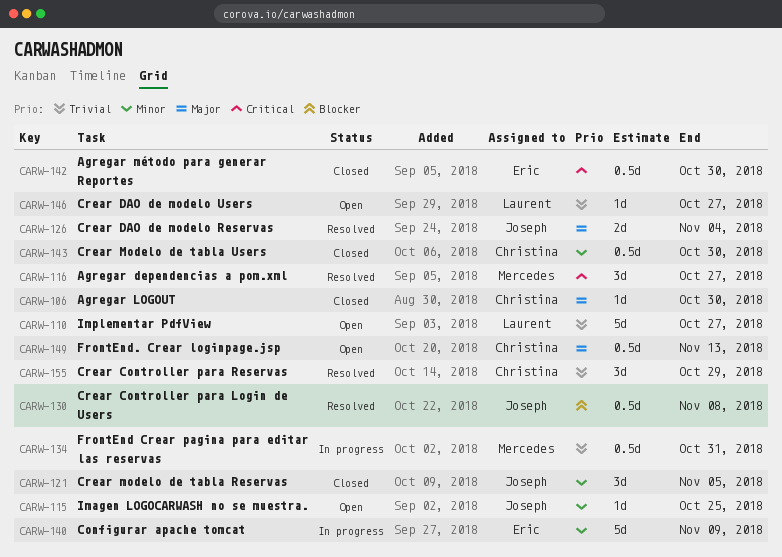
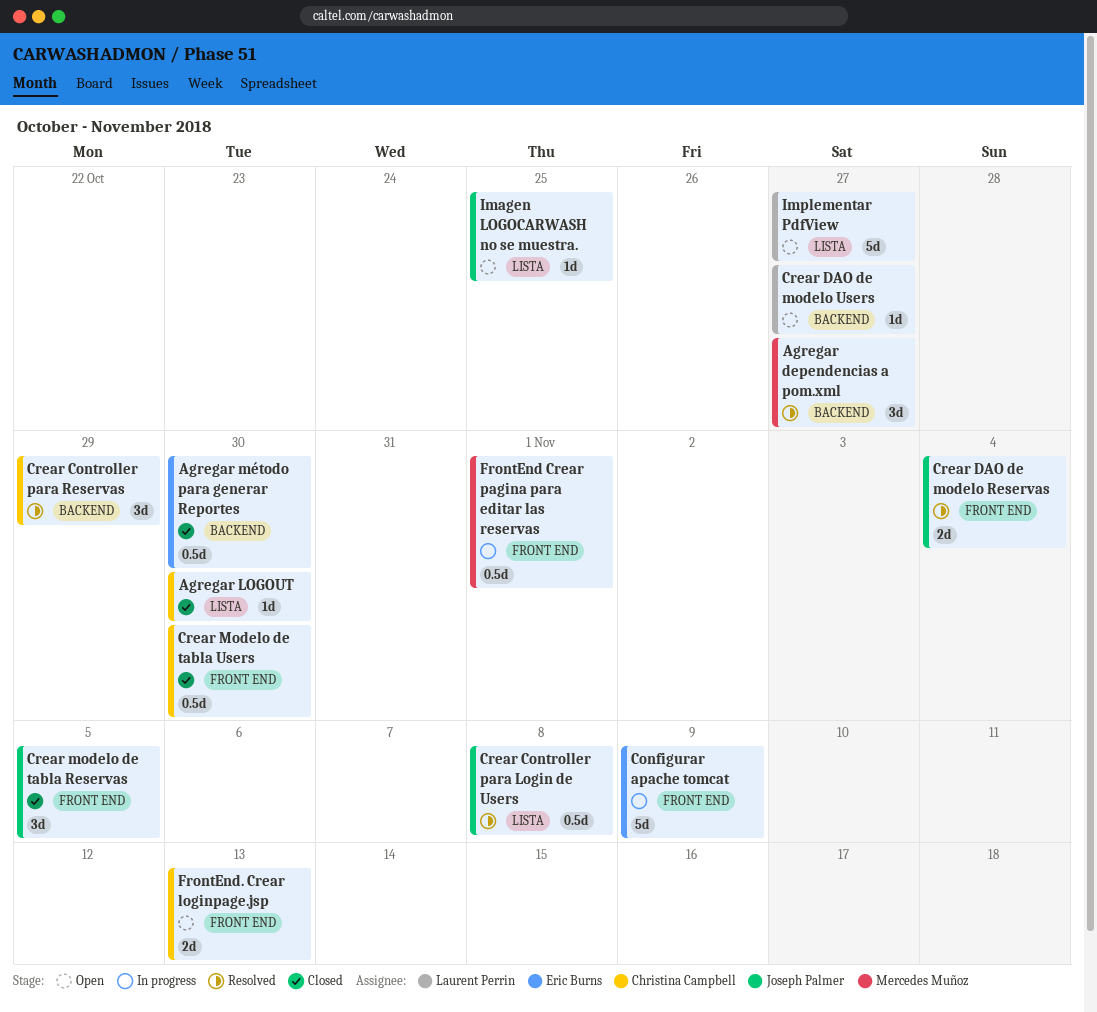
FrontEnd Crear pagina para editar las reservas, due: Oct 31 -> Nov 1
FrontEnd. Crear loginpage.jsp, estimate: 0.5d -> 2d

